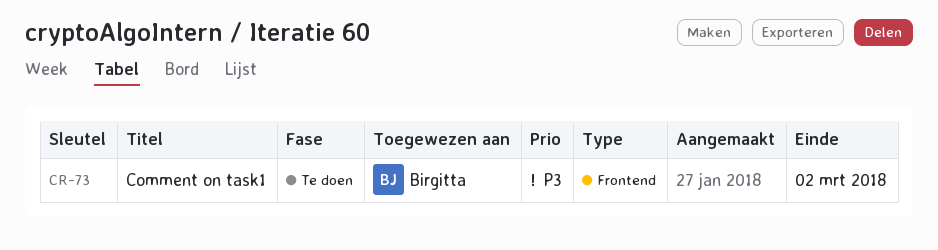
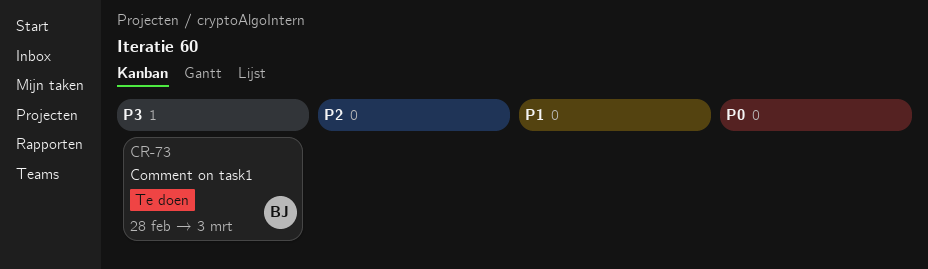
CR-73, due: Mar 2 -> Mar 3

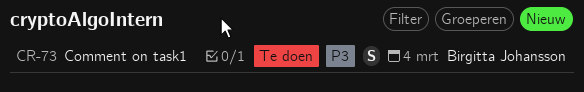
CR-73, due: Mar 3 -> Mar 4

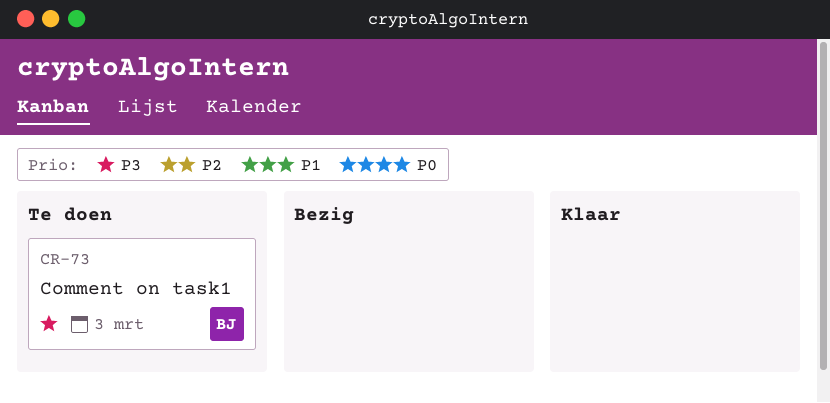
CR-73, due: Mar 4 -> Mar 3

